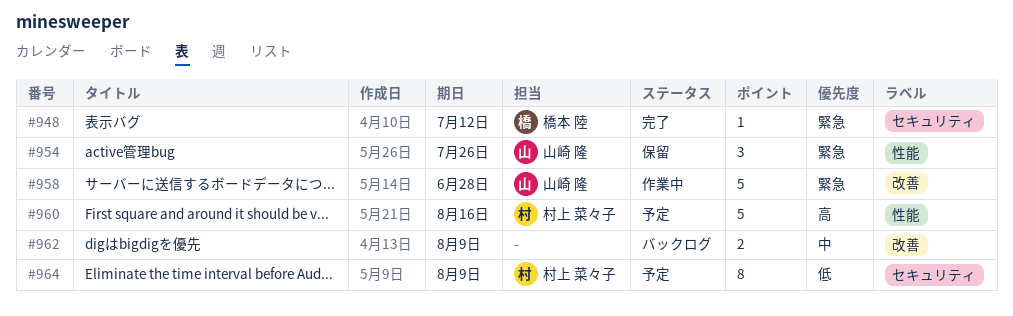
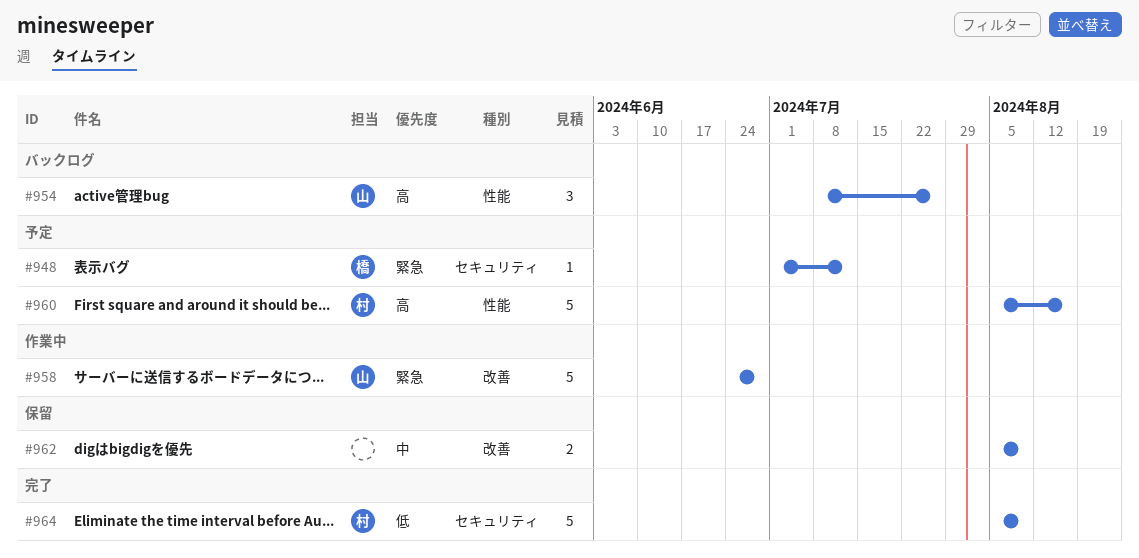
#948, status: 完了 -> 予定
#954, status: 保留 -> バックログ
#954, priority: 緊急 -> 高
#962, status: バックログ -> 保留
#964, status: 予定 -> 完了
#964, estimate: 8 -> 5

